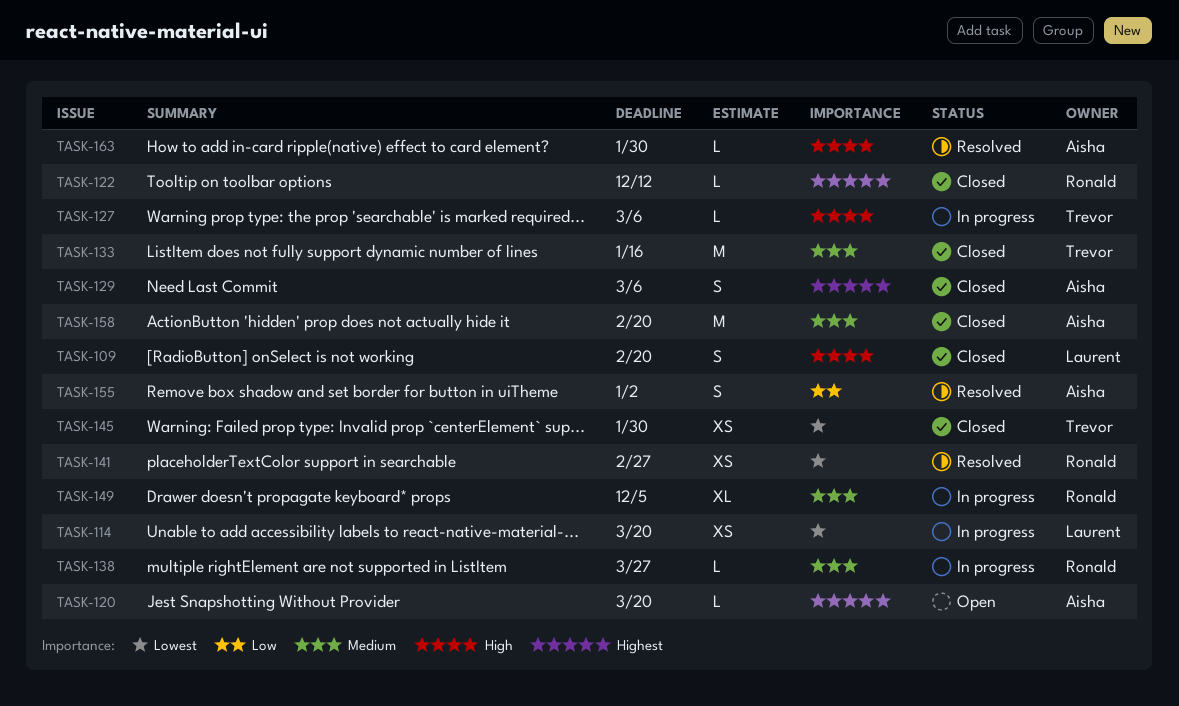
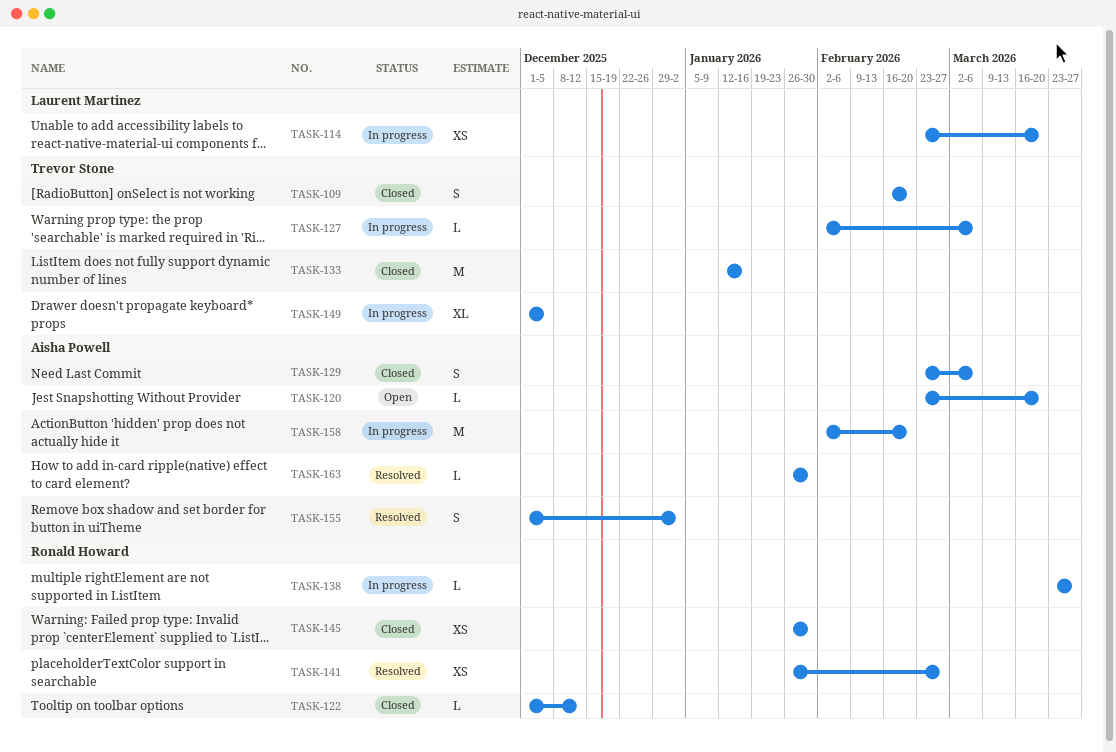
TASK-109, owner: Laurent Martinez -> Trevor Stone
TASK-145, owner: Trevor Stone -> Ronald Howard
TASK-149, owner: Ronald Howard -> Trevor Stone
TASK-158, status: Closed -> In progress

